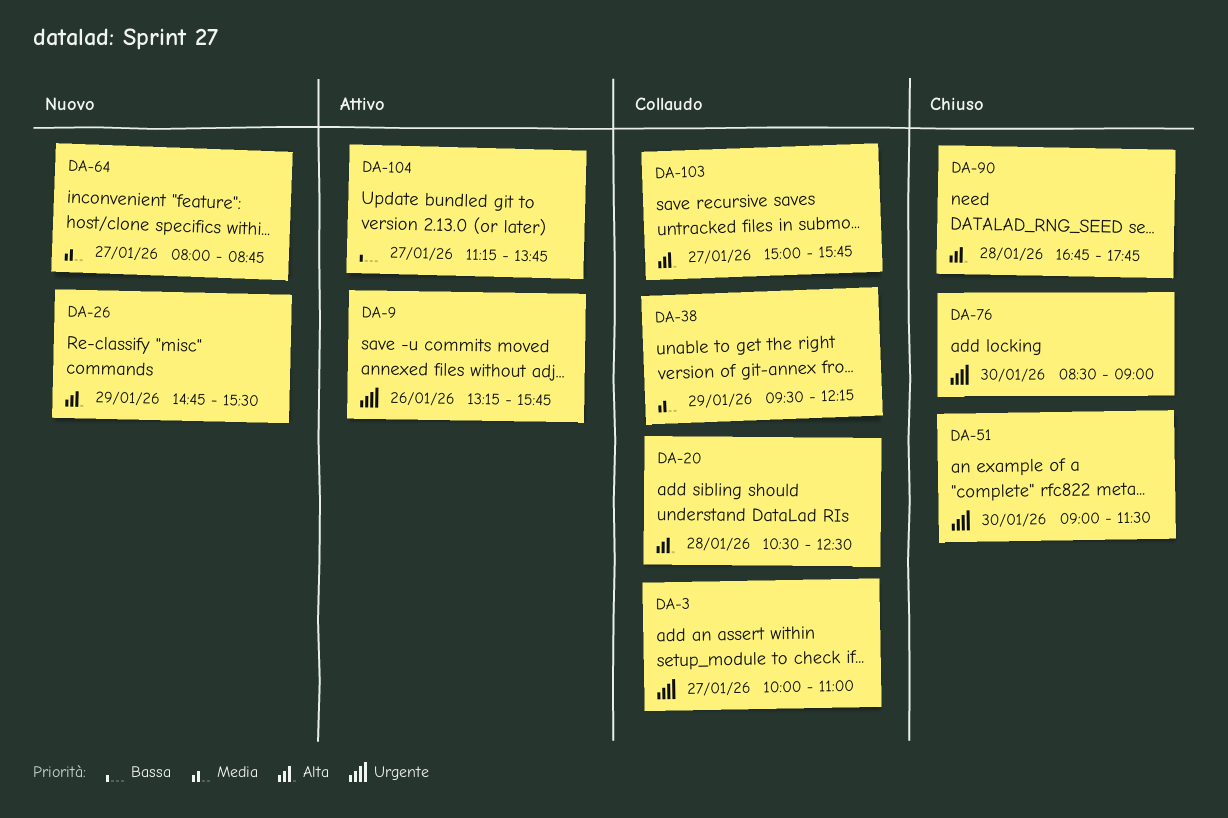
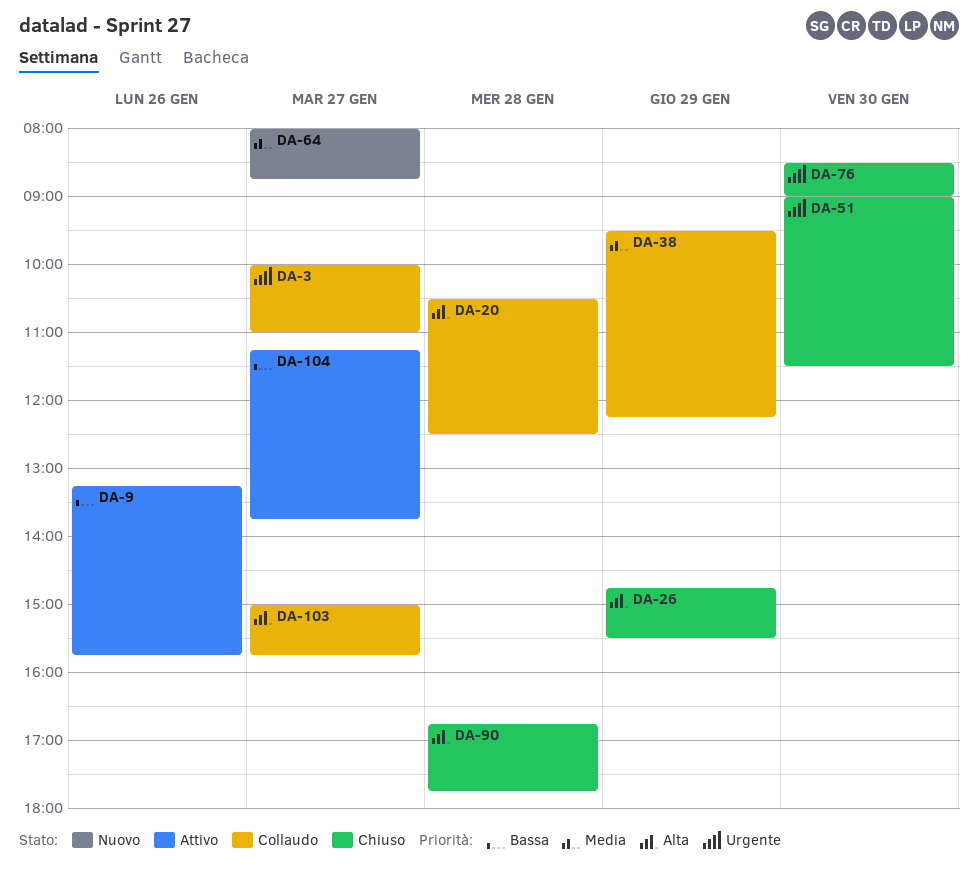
DA-9, priority: Urgente -> Bassa
DA-26, status: Nuovo -> Chiuso

